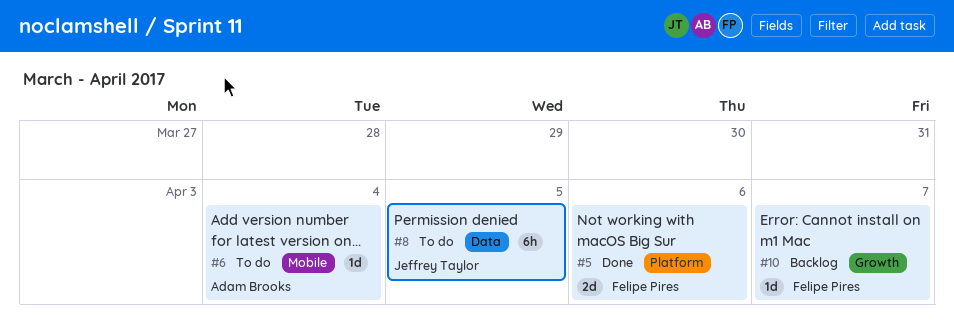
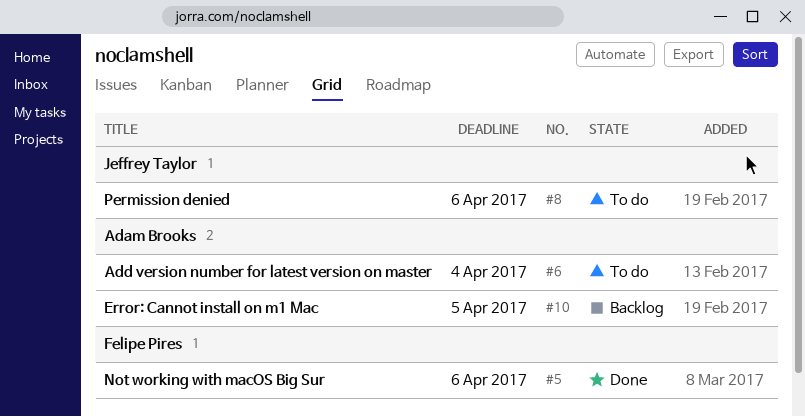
#8, due: Apr 5 -> Apr 6
#10, owner: Felipe Pires -> Adam Brooks
#10, due: Apr 7 -> Apr 5

